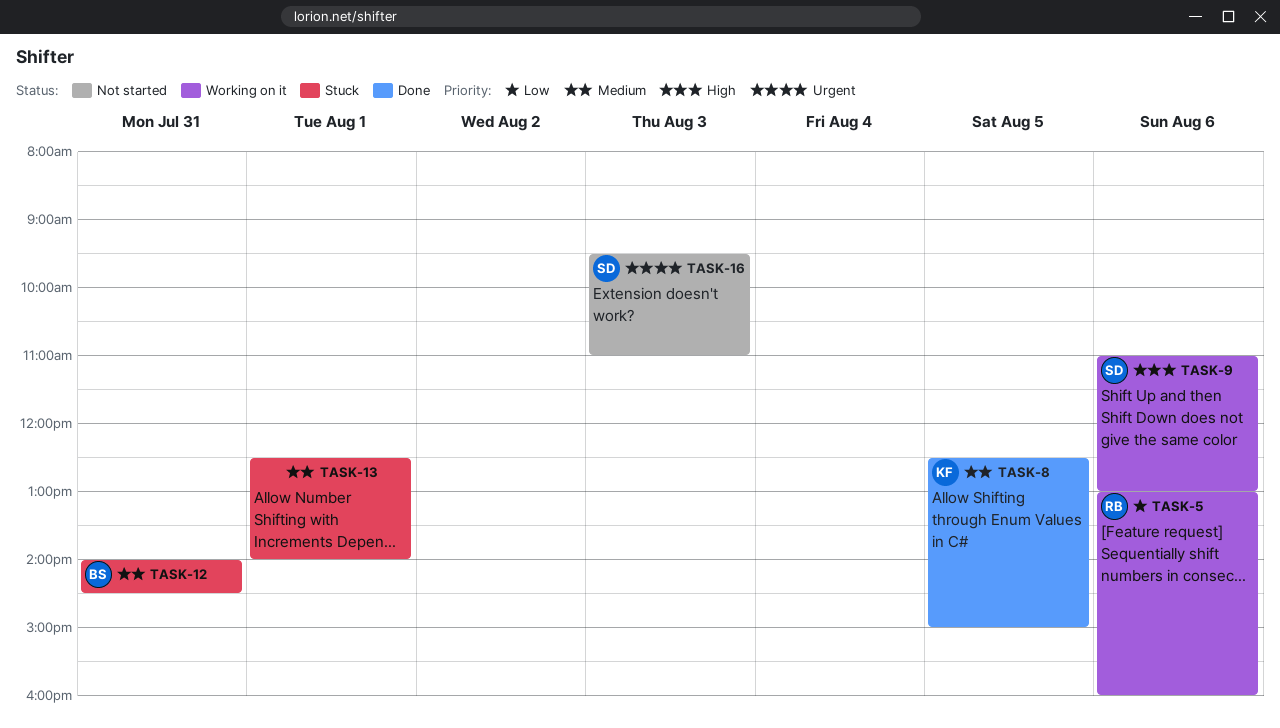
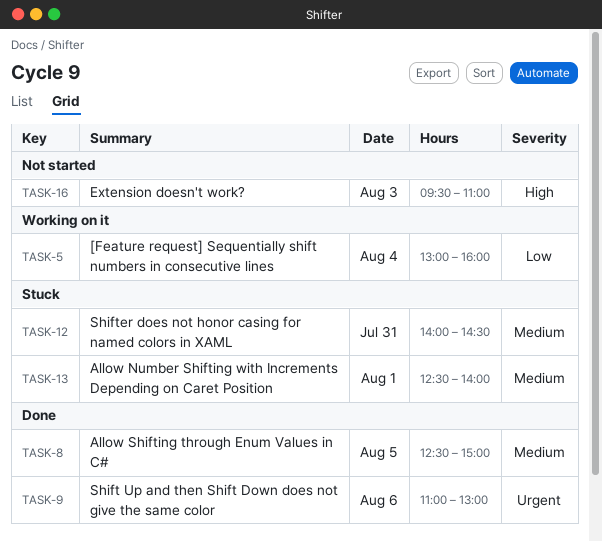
TASK-5, day: Aug 6 -> Aug 4
TASK-9, status: Working on it -> Done
TASK-9, priority: High -> Urgent
TASK-16, priority: Urgent -> High

